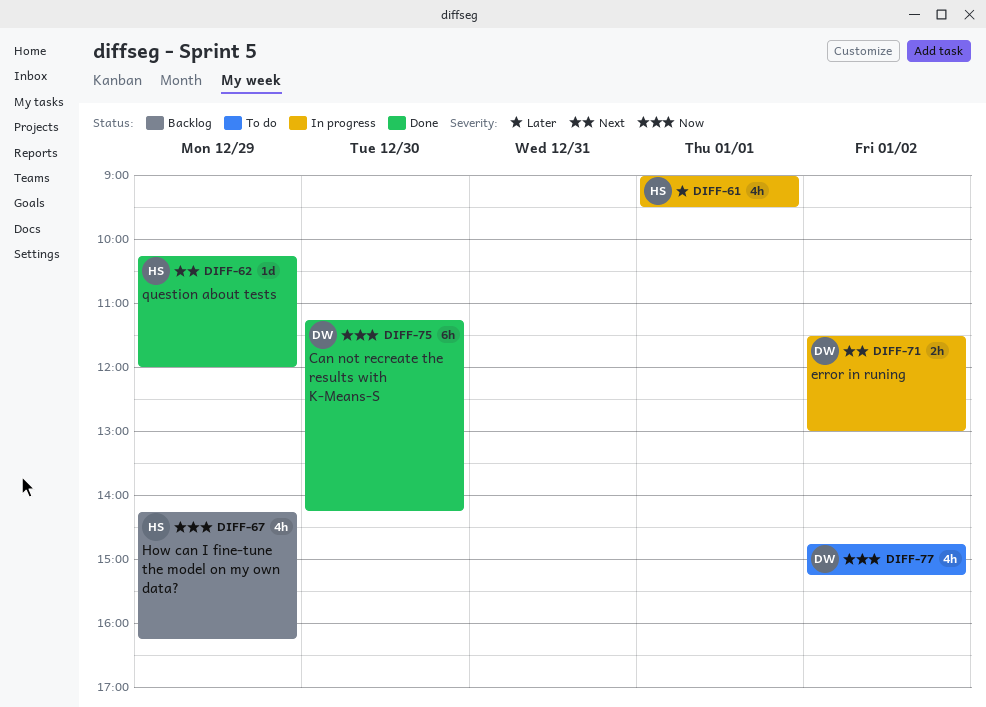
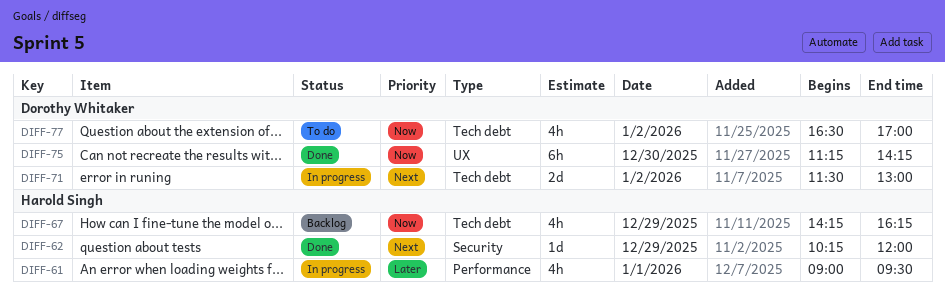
DIFF-71, estimate: 2h -> 2d
DIFF-77, begins: 14:45 -> 16:30
DIFF-77, ends: 15:15 -> 17:00

